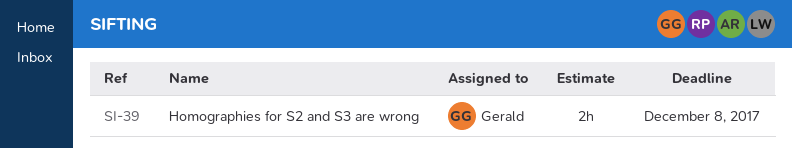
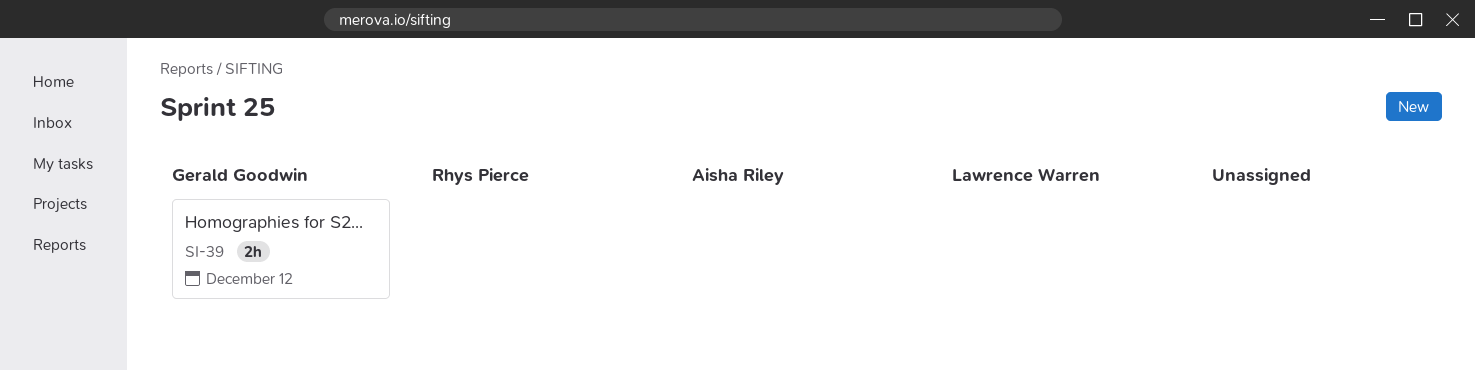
SI-39, due: Dec 8 -> Dec 12

